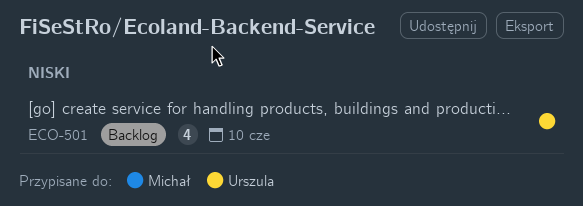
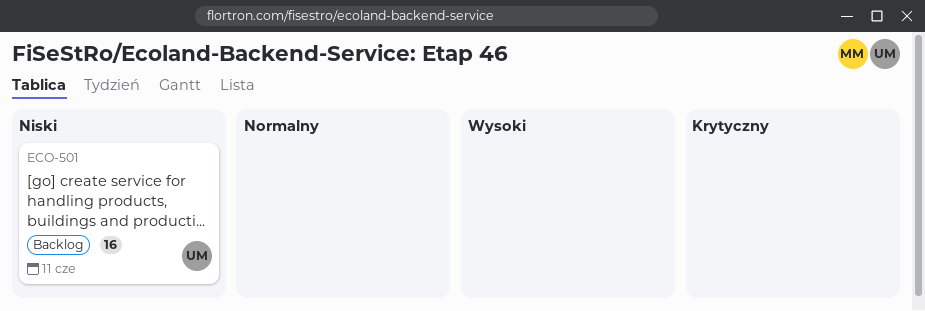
ECO-501, estimate: 4 -> 16
ECO-501, due: Jun 10 -> Jun 11

